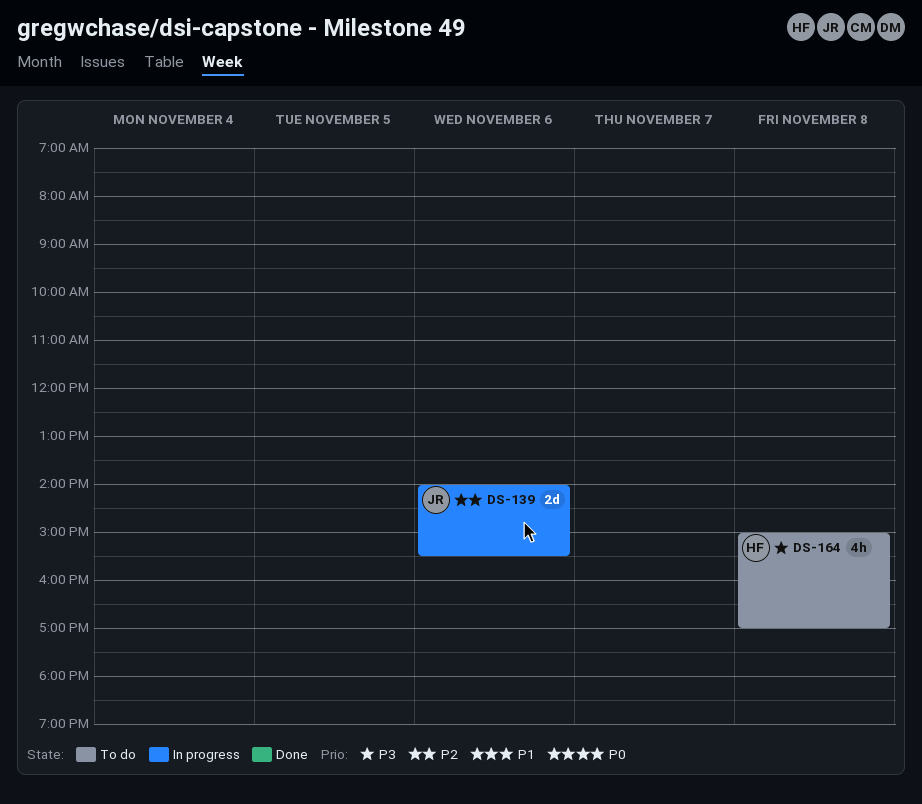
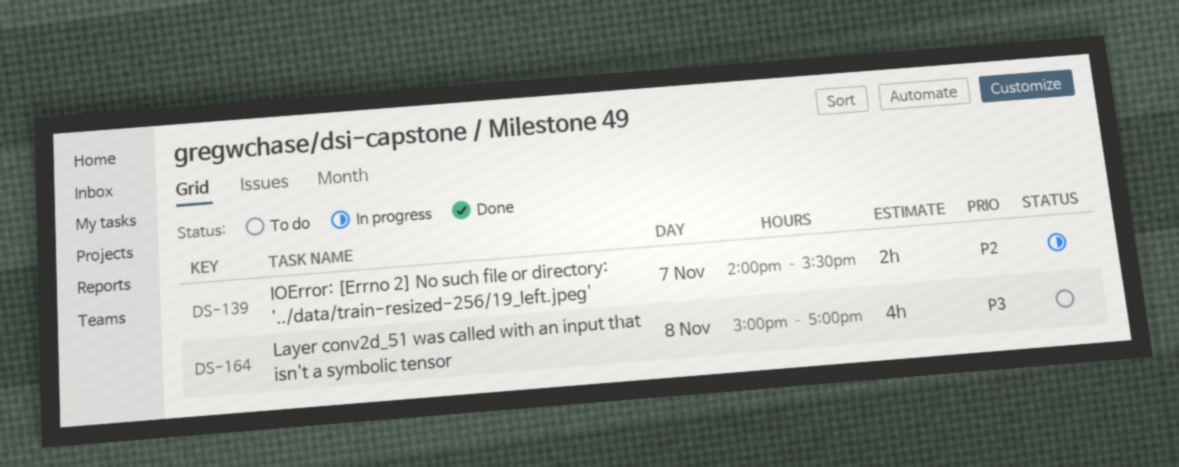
DS-139, estimate: 2d -> 2h
DS-139, day: Nov 6 -> Nov 7

